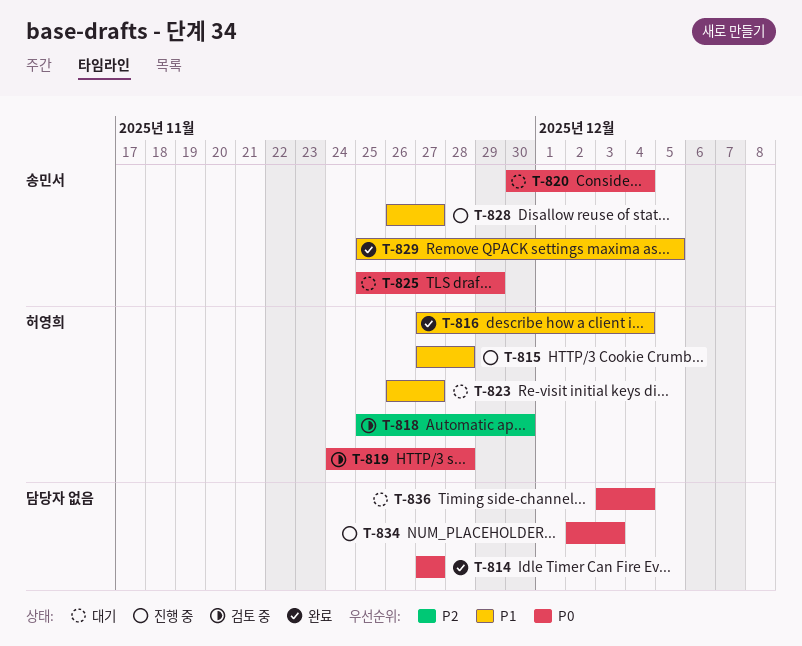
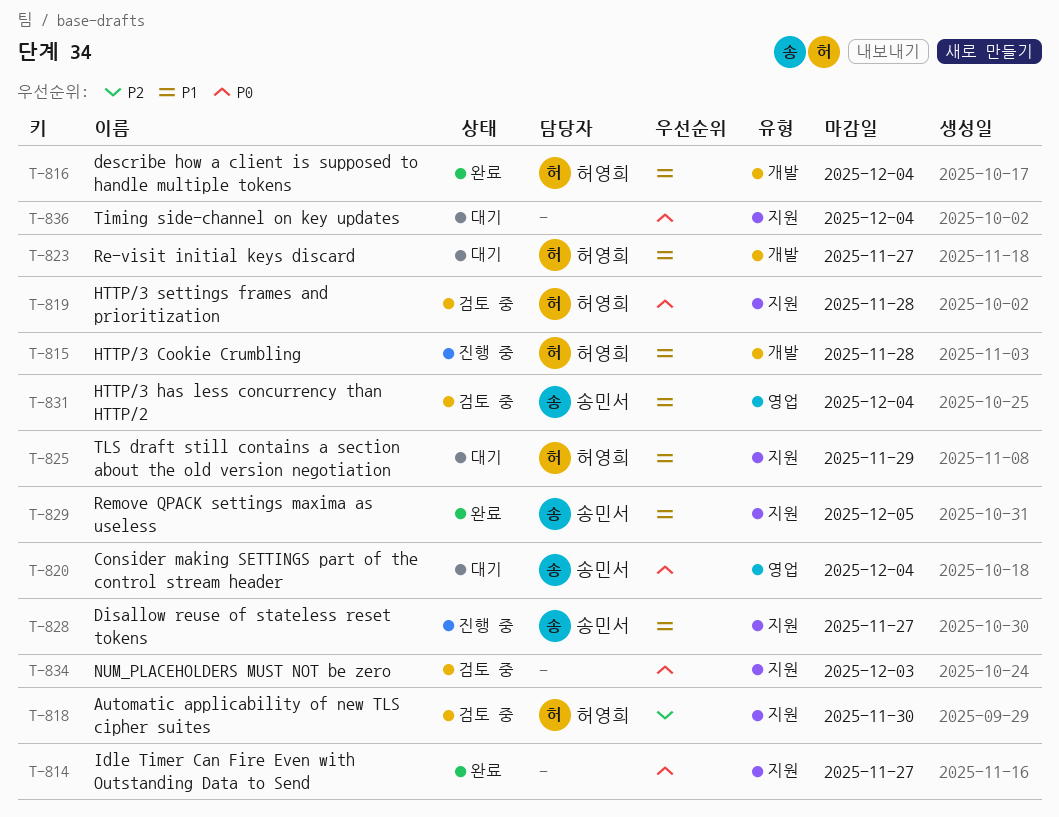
T-825, owner: 송민서 -> 허영희
T-825, priority: P0 -> P1
T-831: none -> present
T-834, status: 진행 중 -> 검토 중

